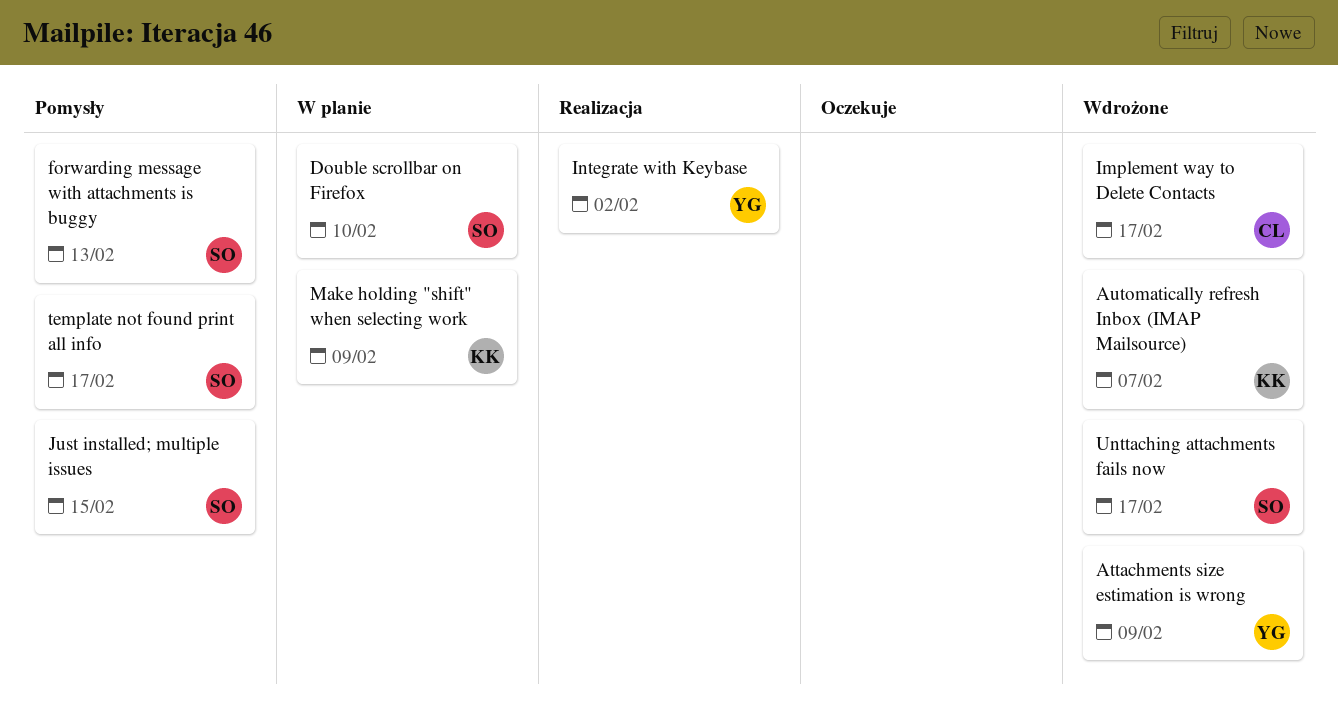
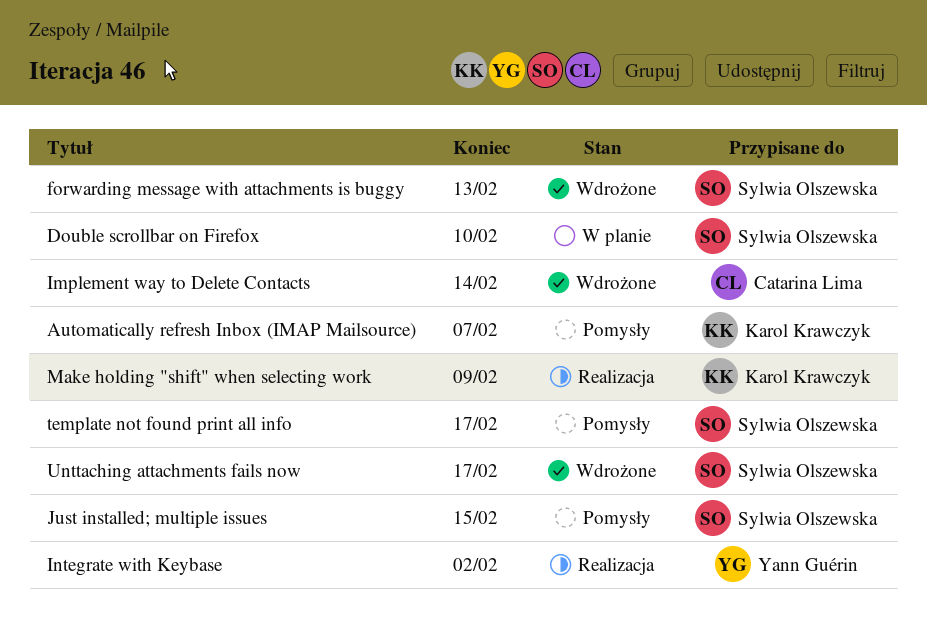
Attachments size estimation is wrong: present -> none
Automatically refresh Inbox (IMAP Mailsource), status: Wdrożone -> Pomysły
forwarding message with attachments is buggy, status: Pomysły -> Wdrożone
Implement way to Delete Contacts, due: Feb 17 -> Feb 14
Make holding "shift" when selecting work, status: W planie -> Realizacja

